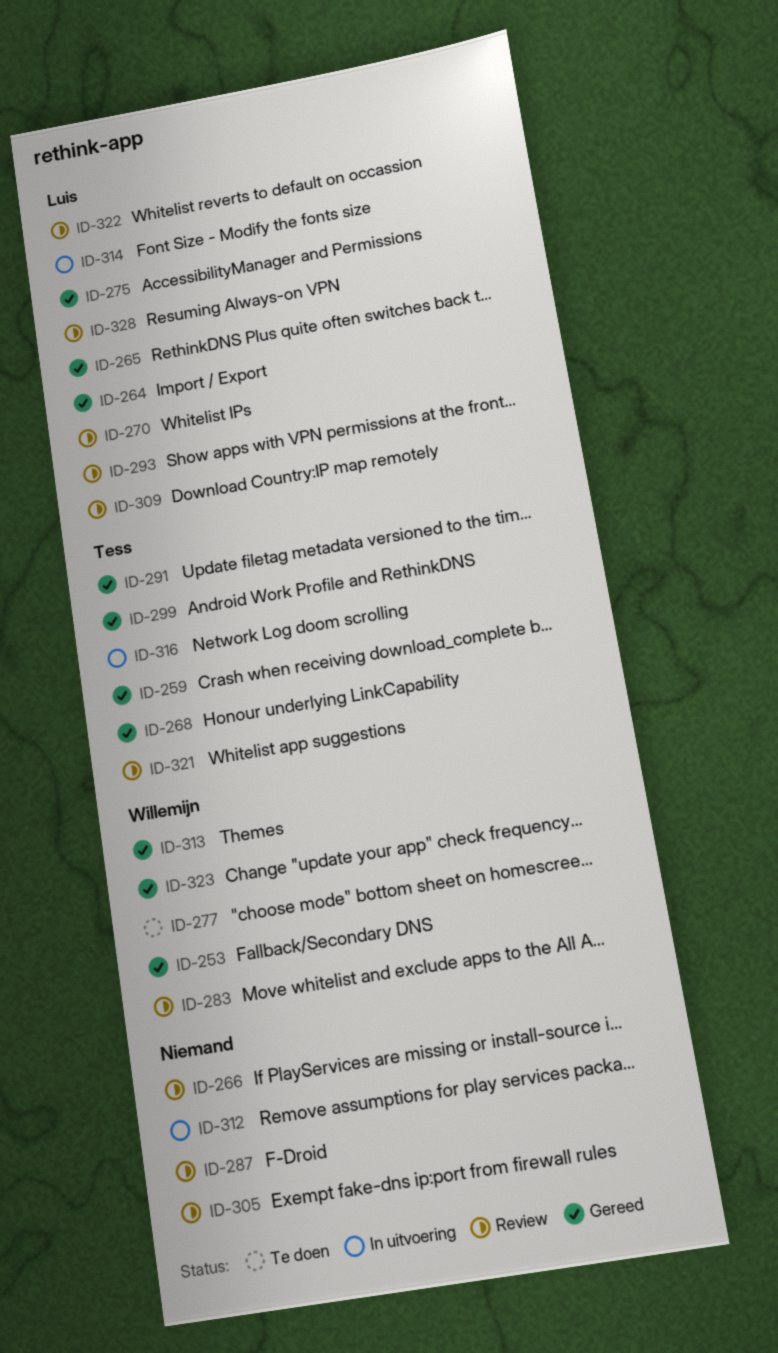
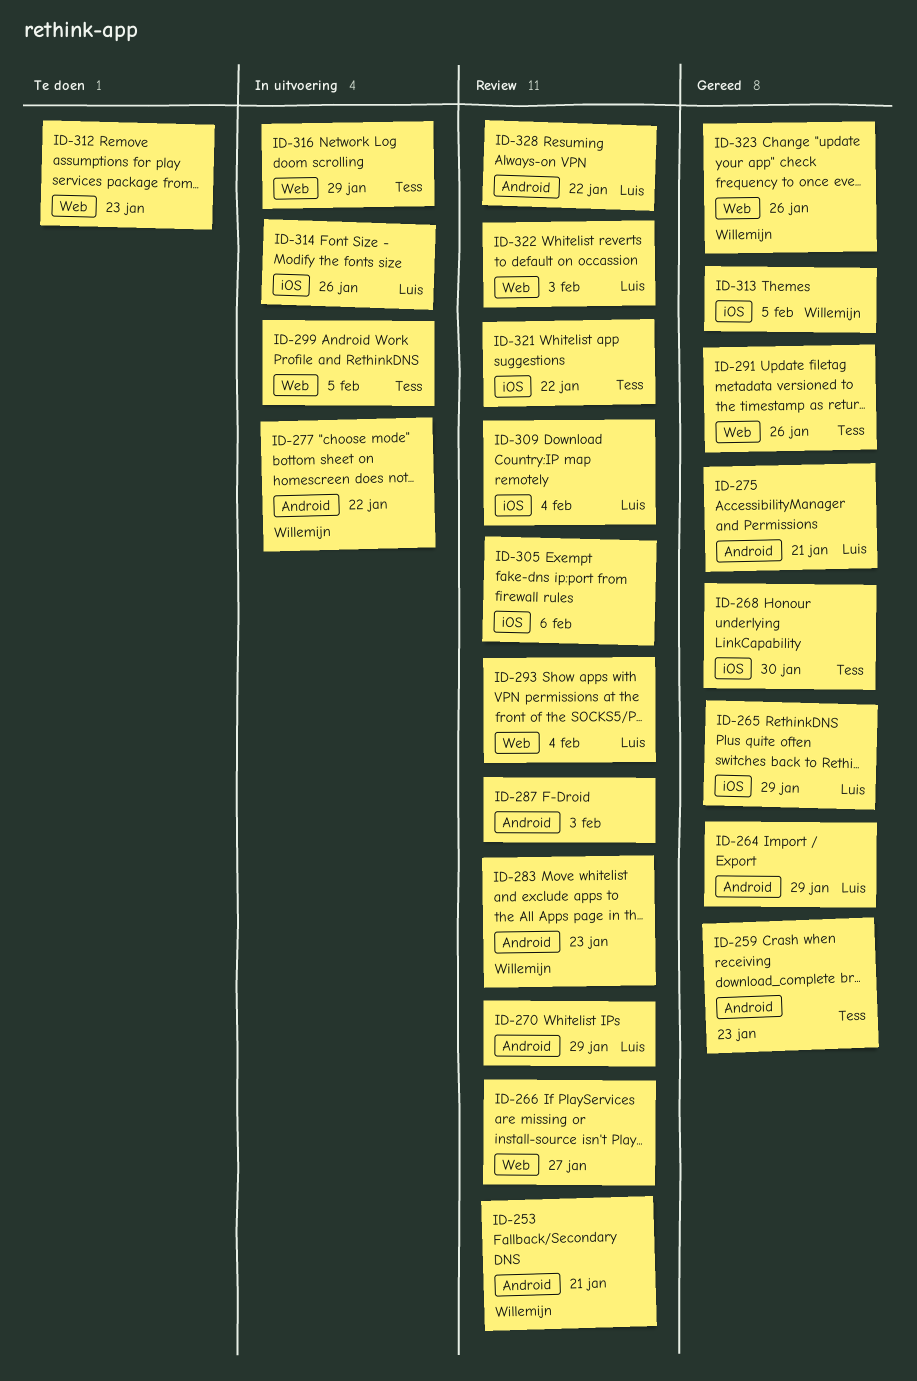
ID-253, status: Gereed -> Review
ID-277, status: Te doen -> In uitvoering
ID-299, status: Gereed -> In uitvoering
ID-312, status: In uitvoering -> Te doen

